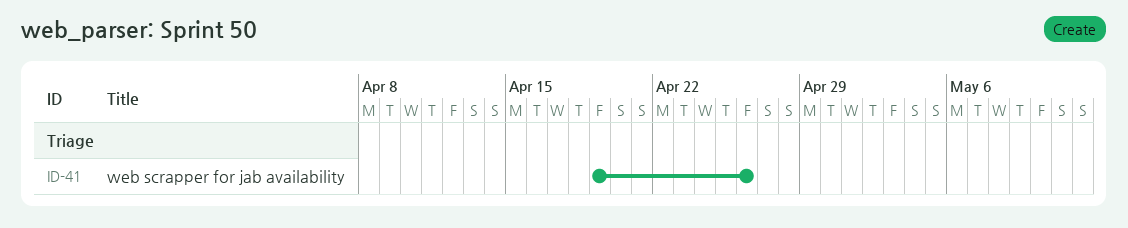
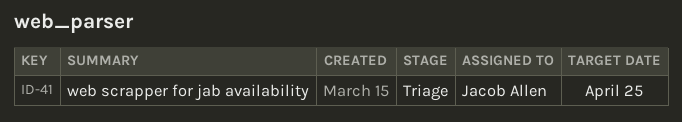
ID-41, due: Apr 26 -> Apr 25

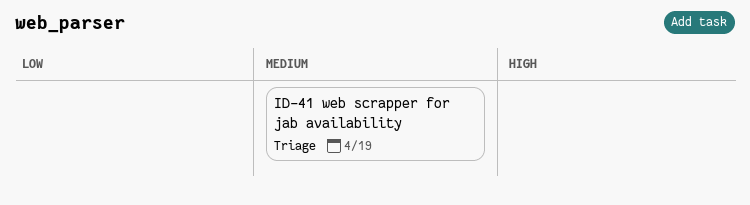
ID-41, due: Apr 25 -> Apr 19

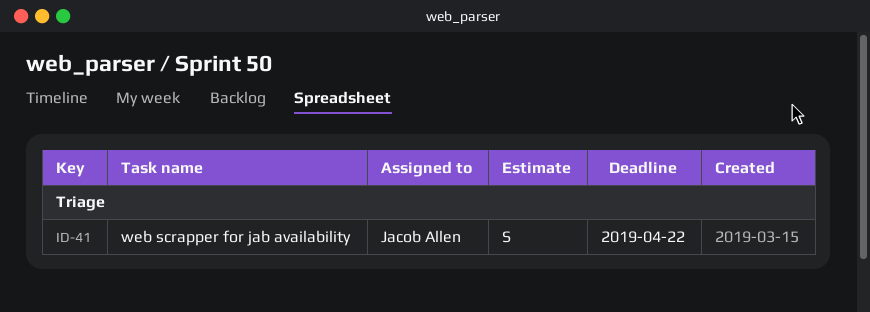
ID-41, due: Apr 19 -> Apr 22

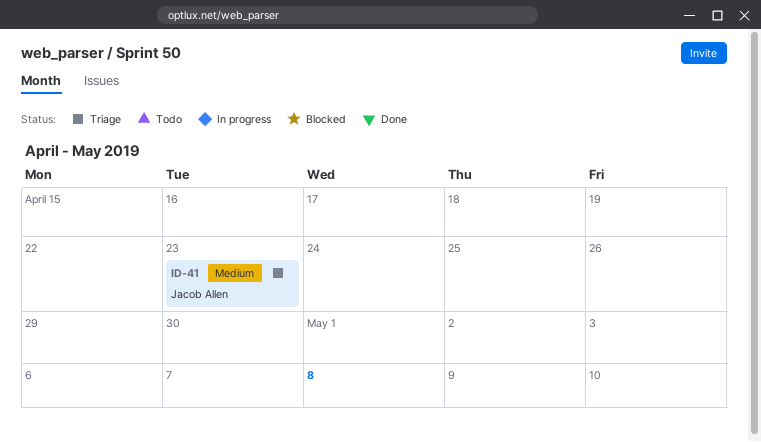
ID-41, due: Apr 22 -> Apr 23

